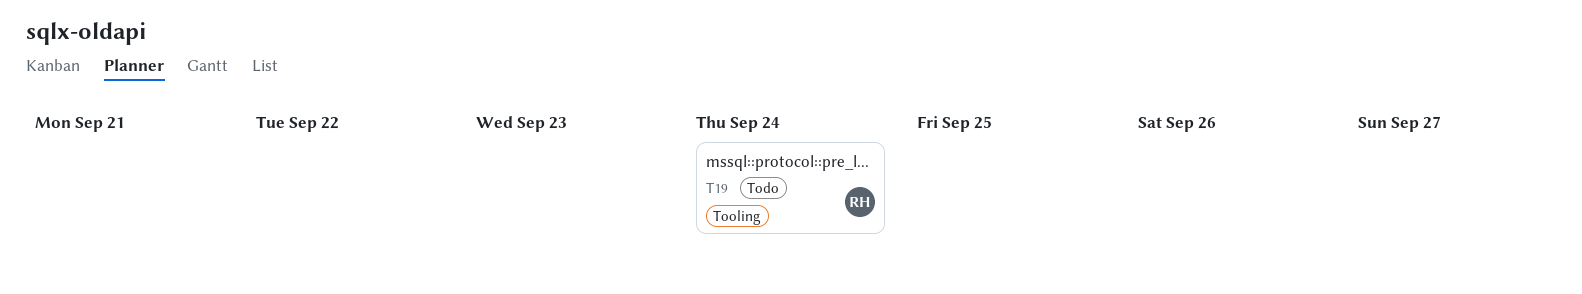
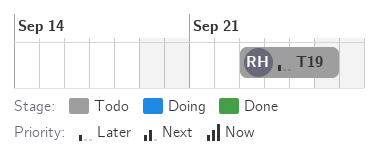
T19, due: Sep 24 -> Sep 26

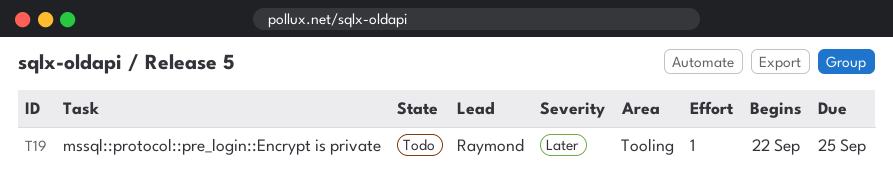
T19, start: Sep 23 -> Sep 22
T19, due: Sep 26 -> Sep 25

